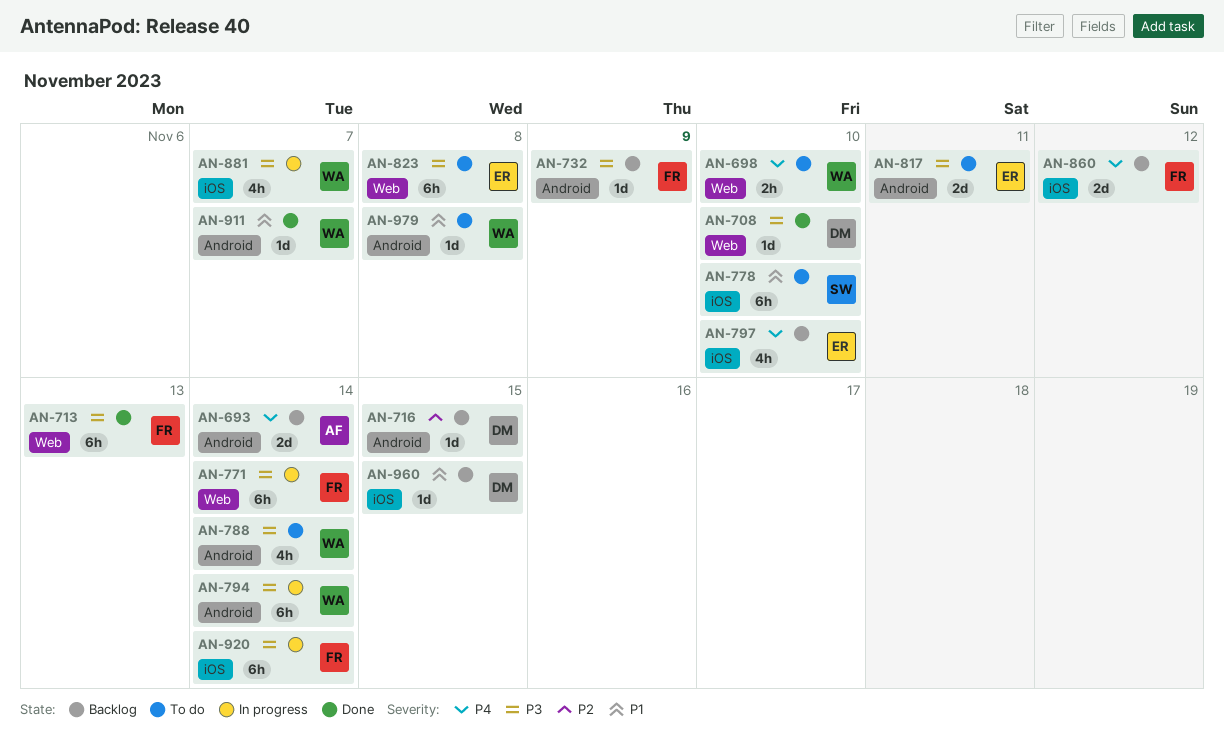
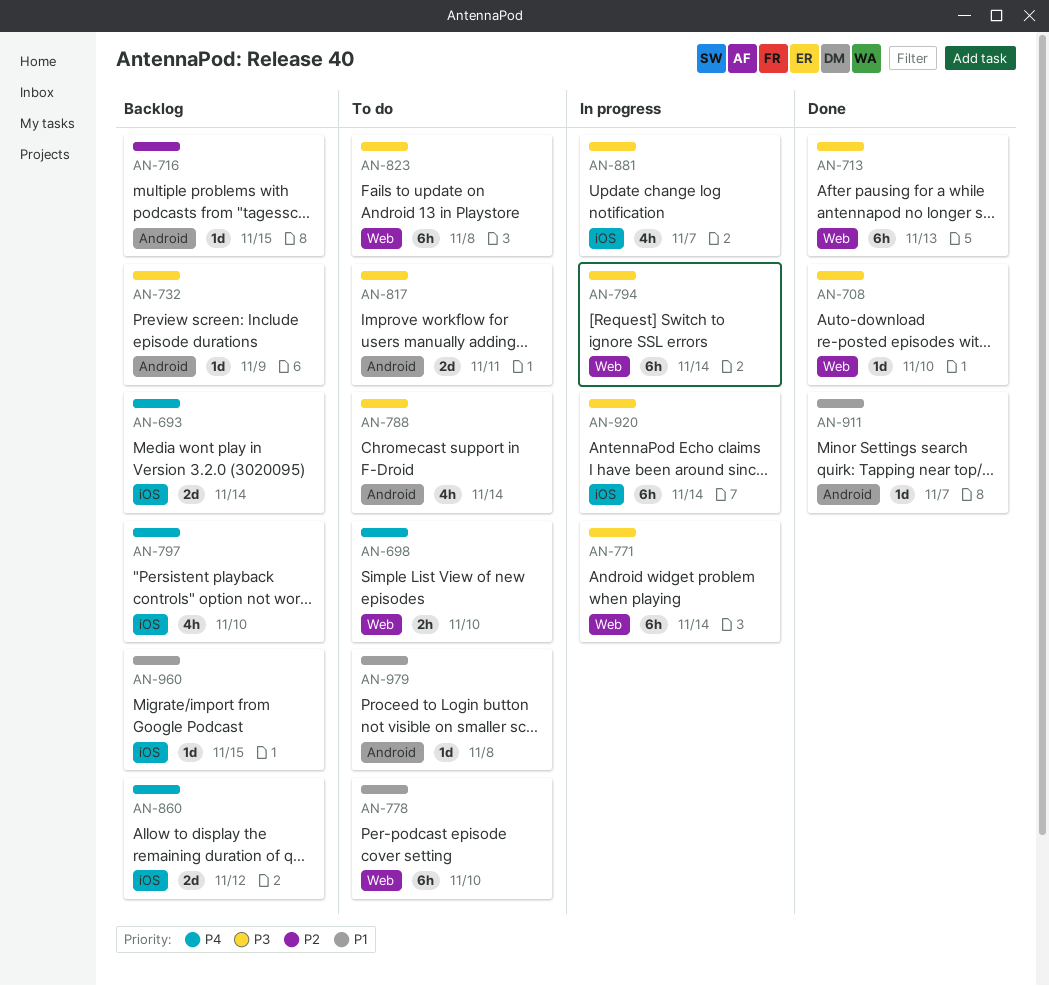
AN-693, label: Android -> iOS
AN-778, label: iOS -> Web
AN-794, label: Android -> Web

